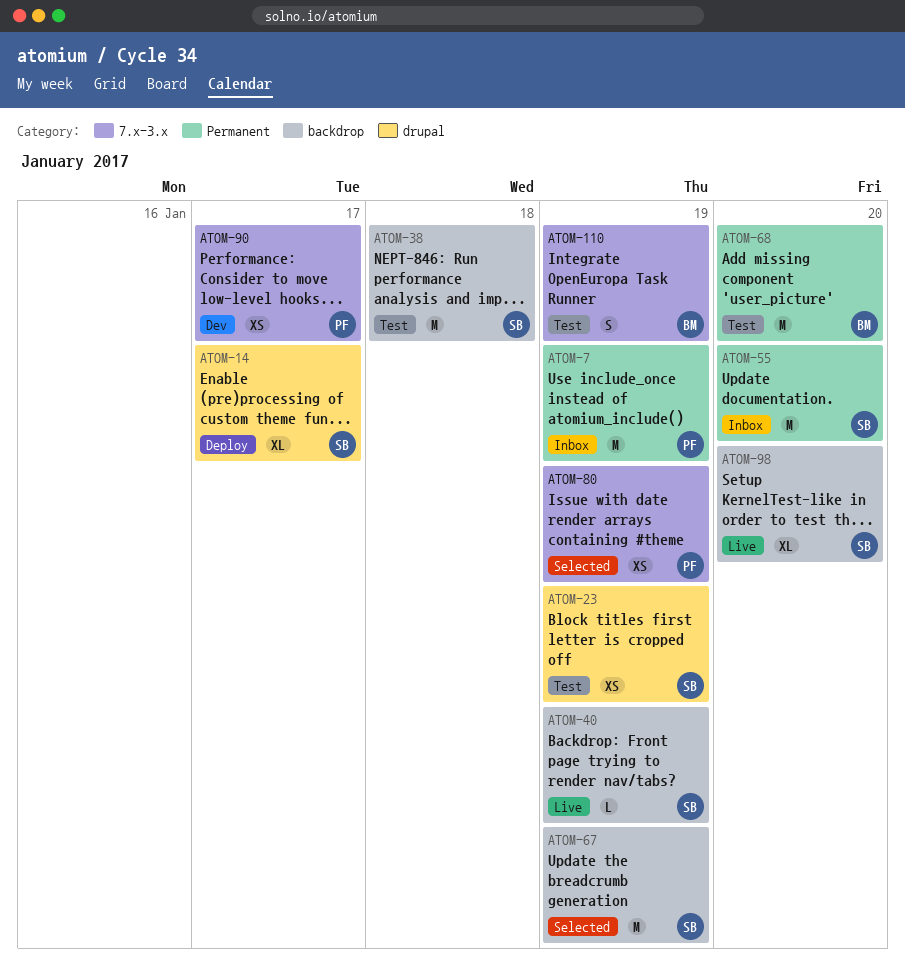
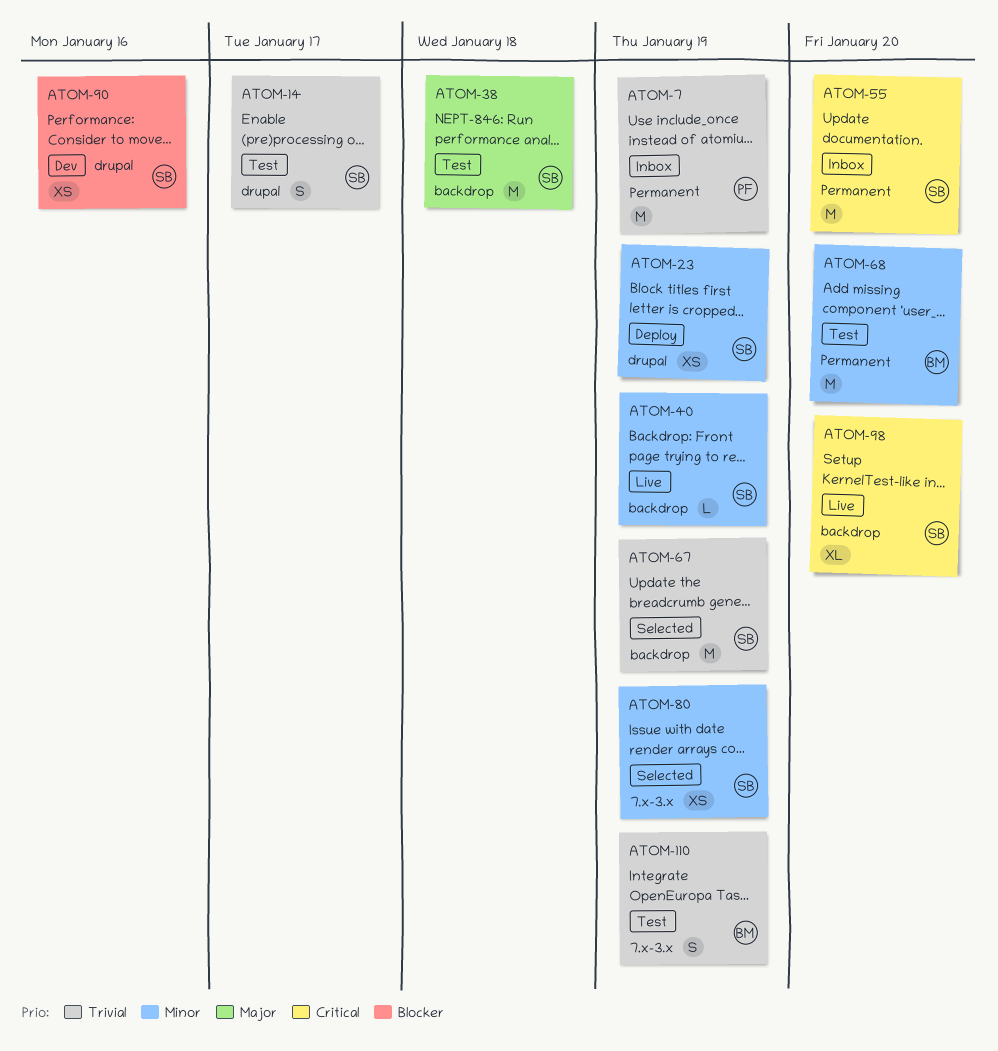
ATOM-14, status: Deploy -> Test
ATOM-14, estimate: XL -> S
ATOM-23, status: Test -> Deploy
ATOM-80, owner: PF -> SB
ATOM-90, owner: PF -> SB
ATOM-90, label: 7.x-3.x -> drupal
ATOM-90, due: Jan 17 -> Jan 16

